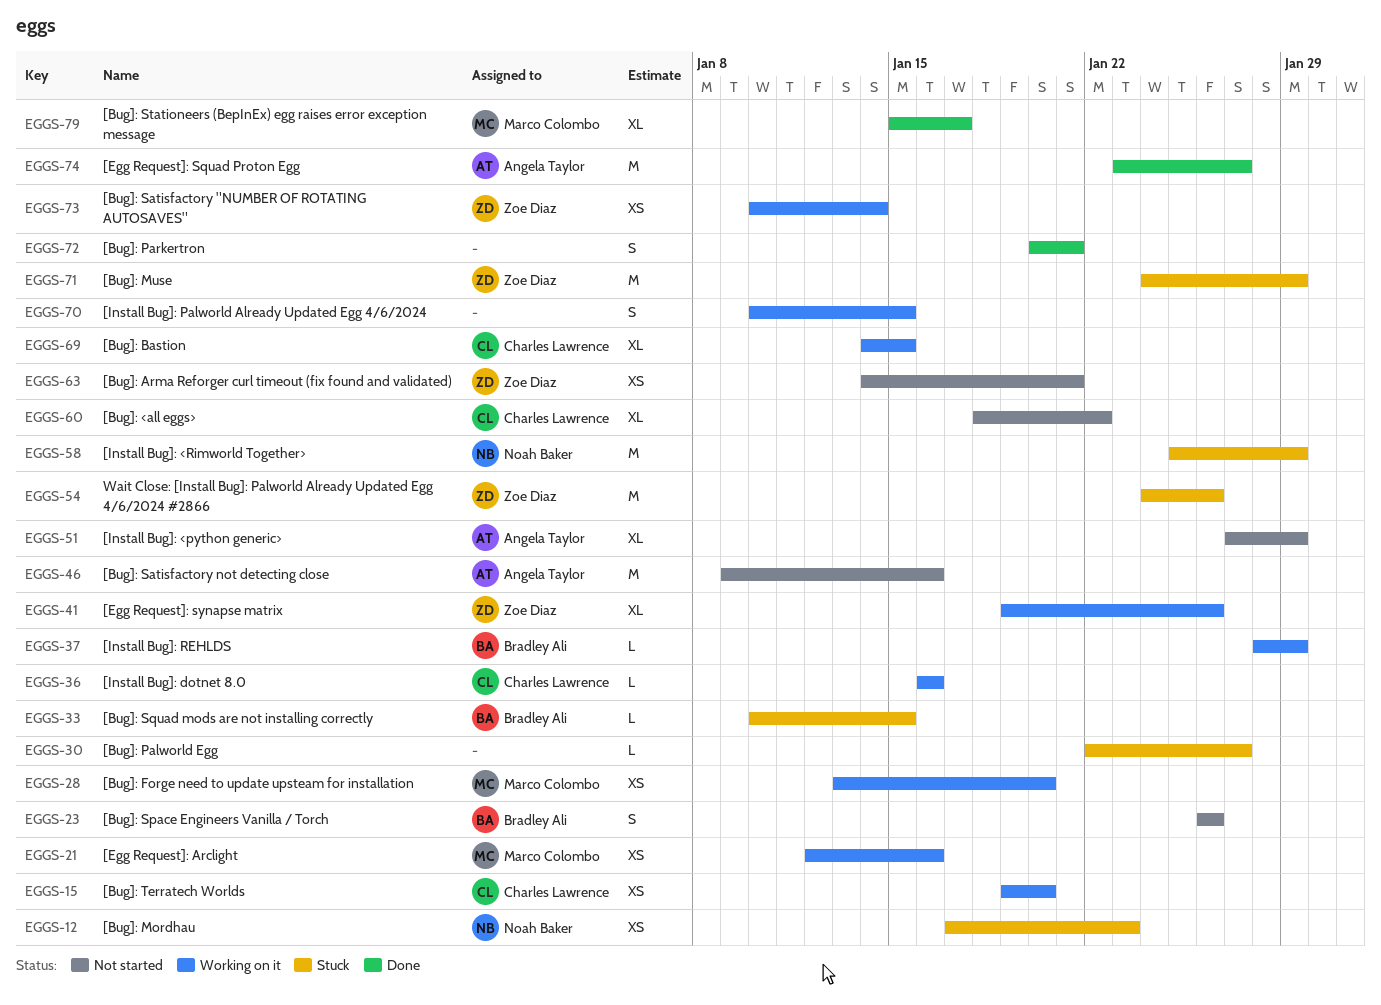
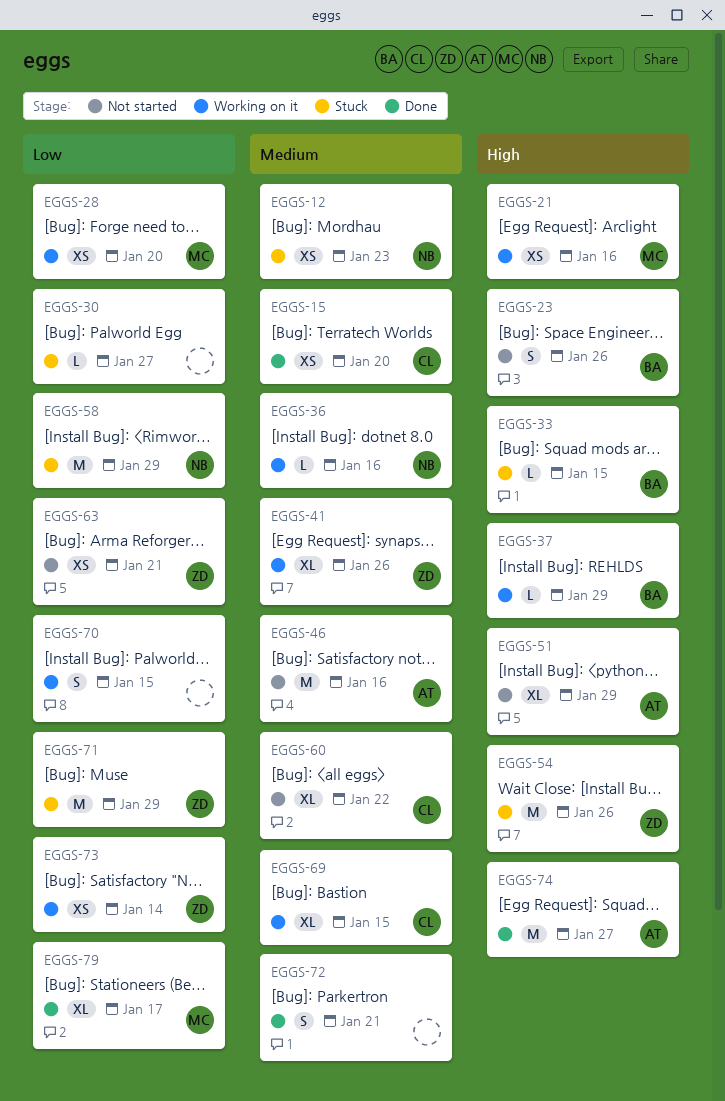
EGGS-15, status: Working on it -> Done
EGGS-36, owner: Charles Lawrence -> Noah Baker

